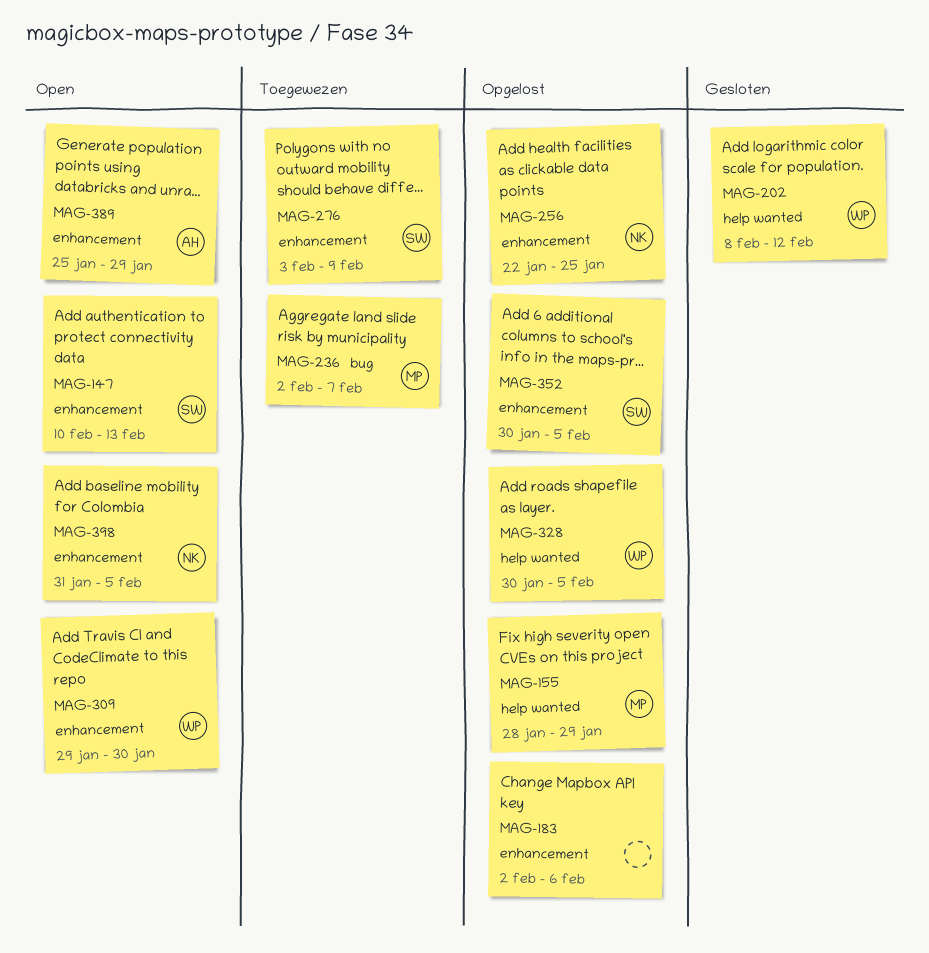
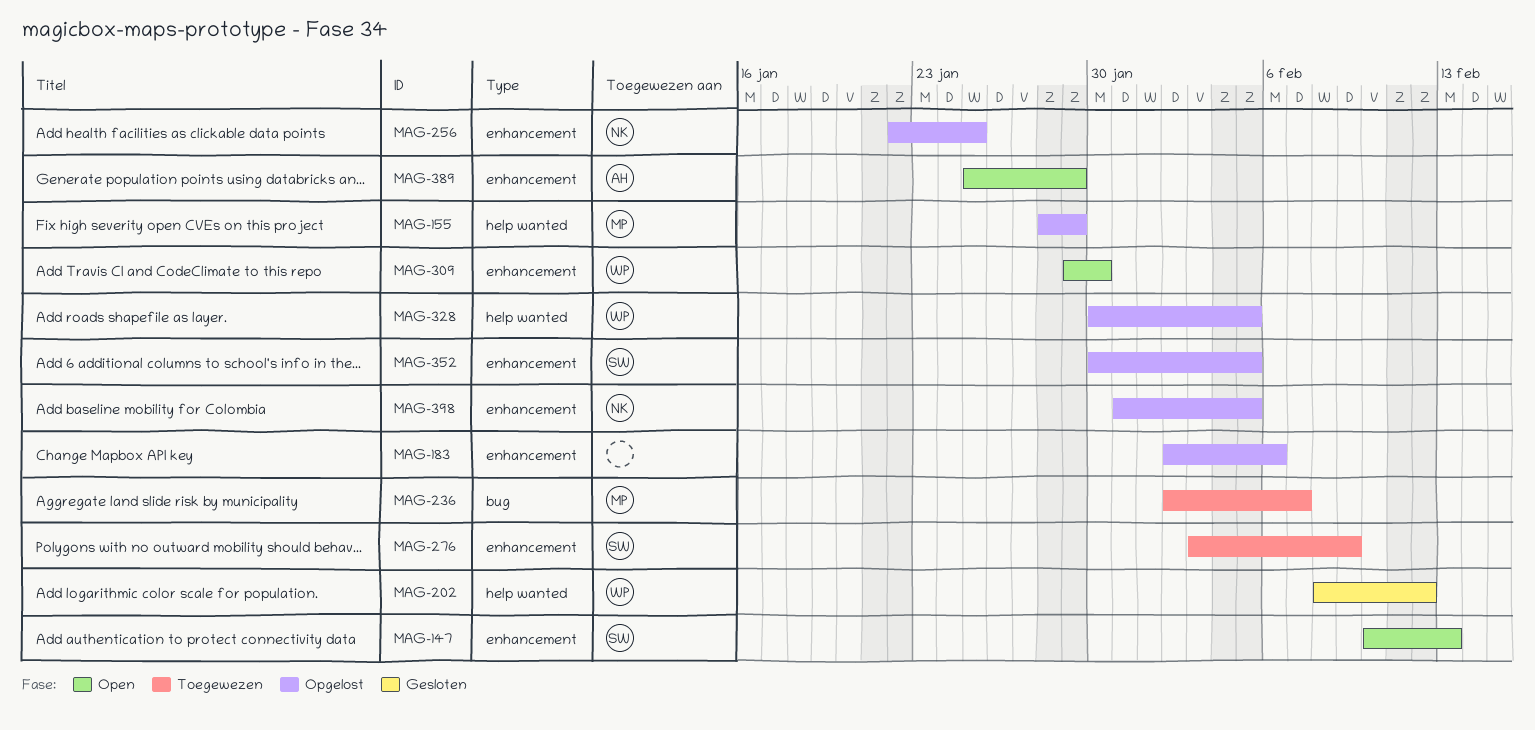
MAG-398, status: Open -> Opgelost

